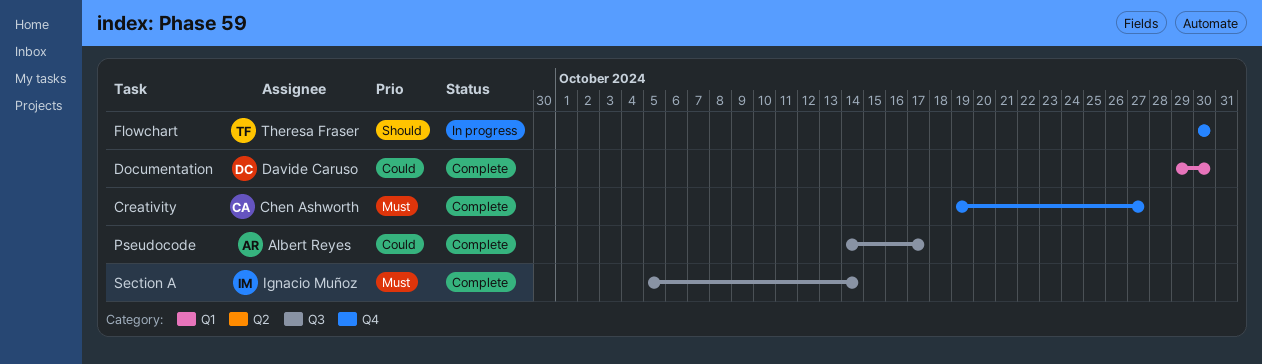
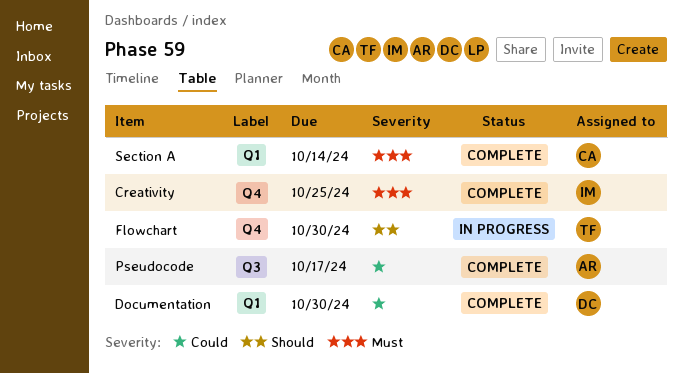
Creativity, owner: Chen Ashworth -> Ignacio Muñoz
Creativity, due: Oct 27 -> Oct 25
Section A, owner: Ignacio Muñoz -> Chen Ashworth
Section A, label: Q3 -> Q1

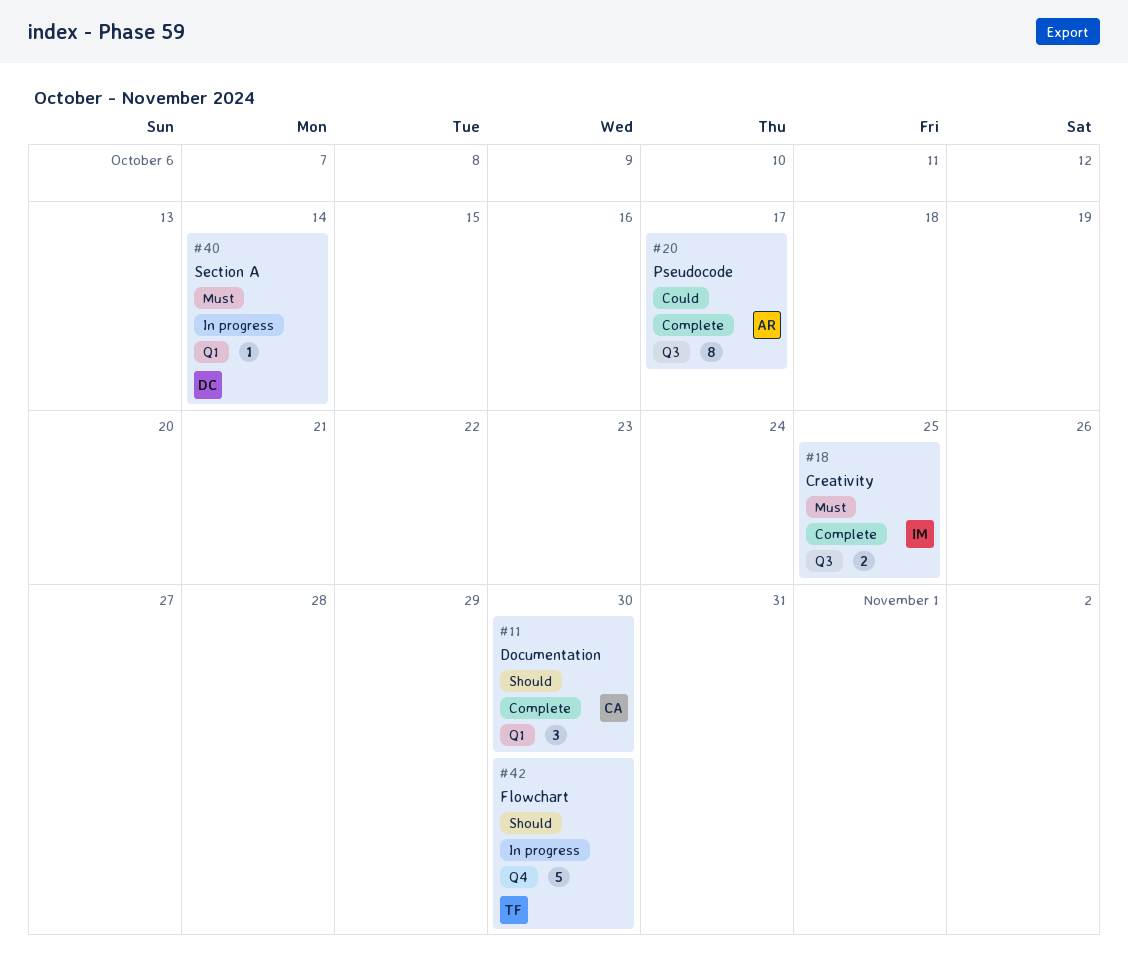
Creativity, label: Q4 -> Q3
Documentation, owner: DC -> CA
Documentation, priority: Could -> Should
Section A, status: Complete -> In progress
Section A, owner: CA -> DC

